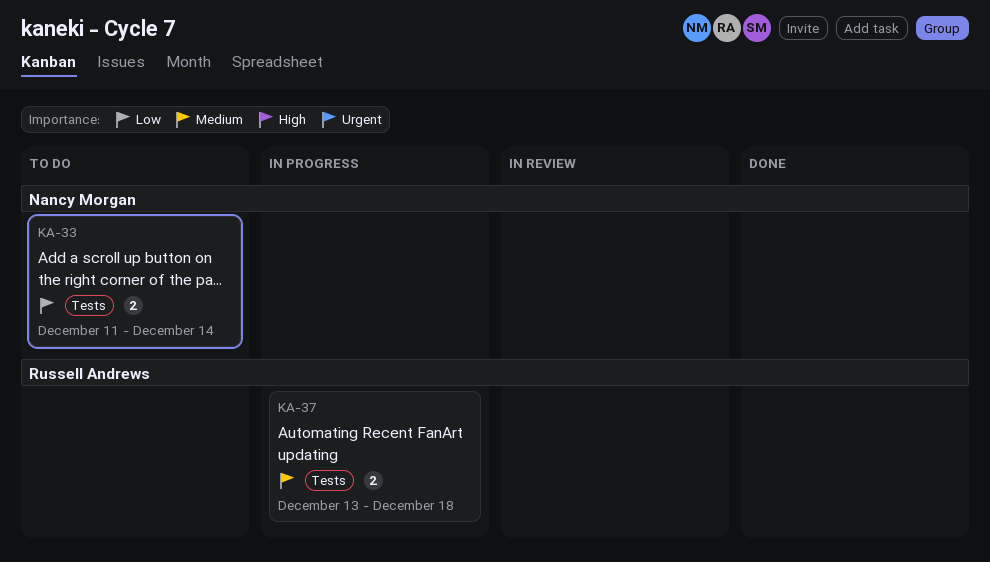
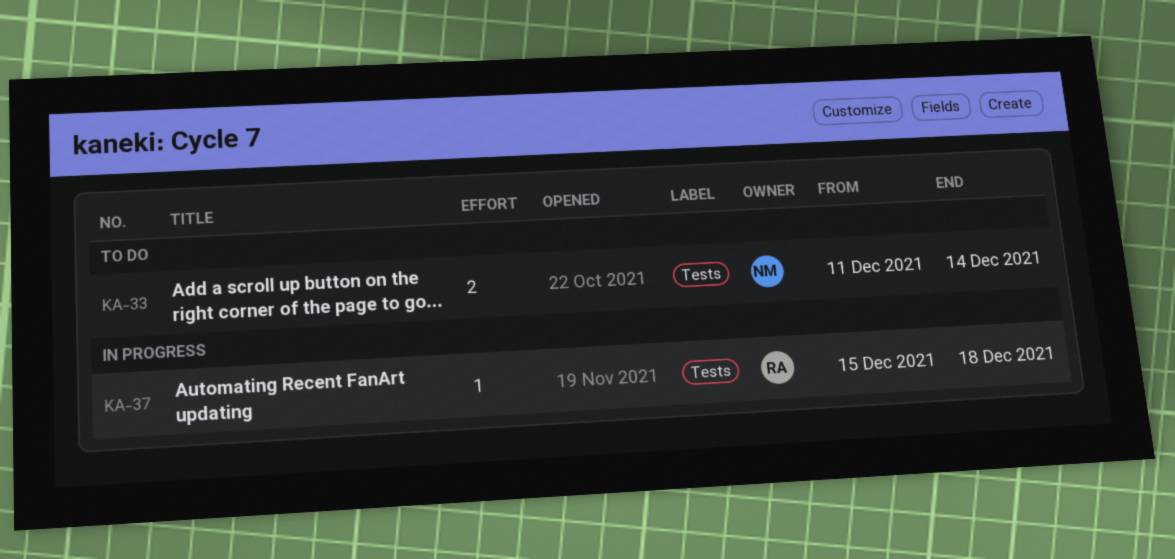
KA-37, estimate: 2 -> 1
KA-37, start: Dec 13 -> Dec 15

